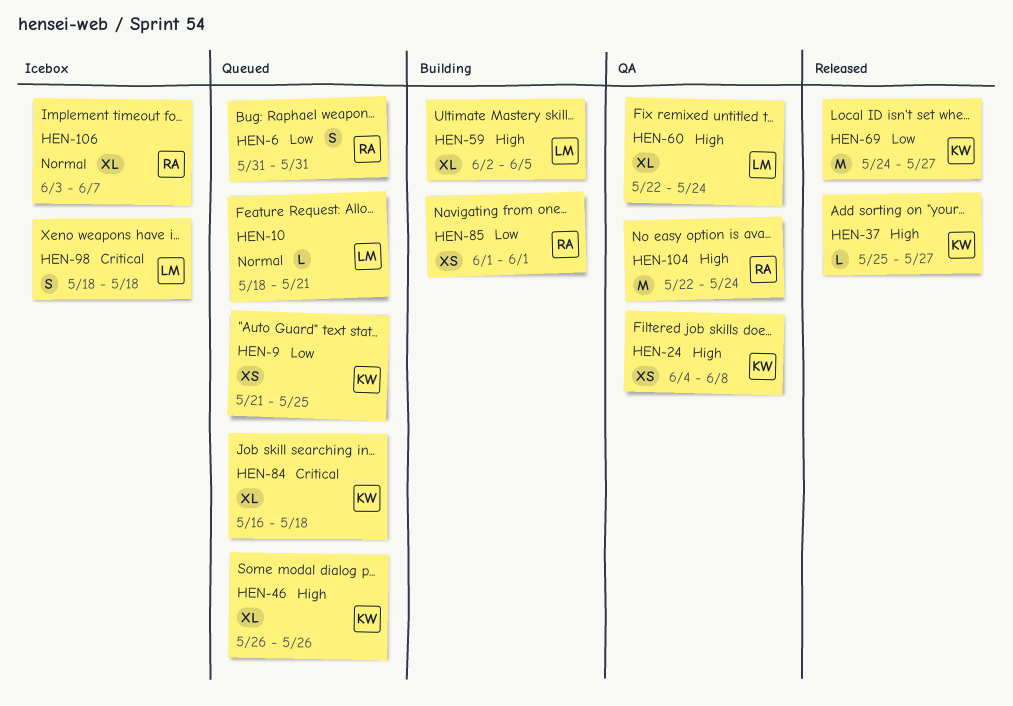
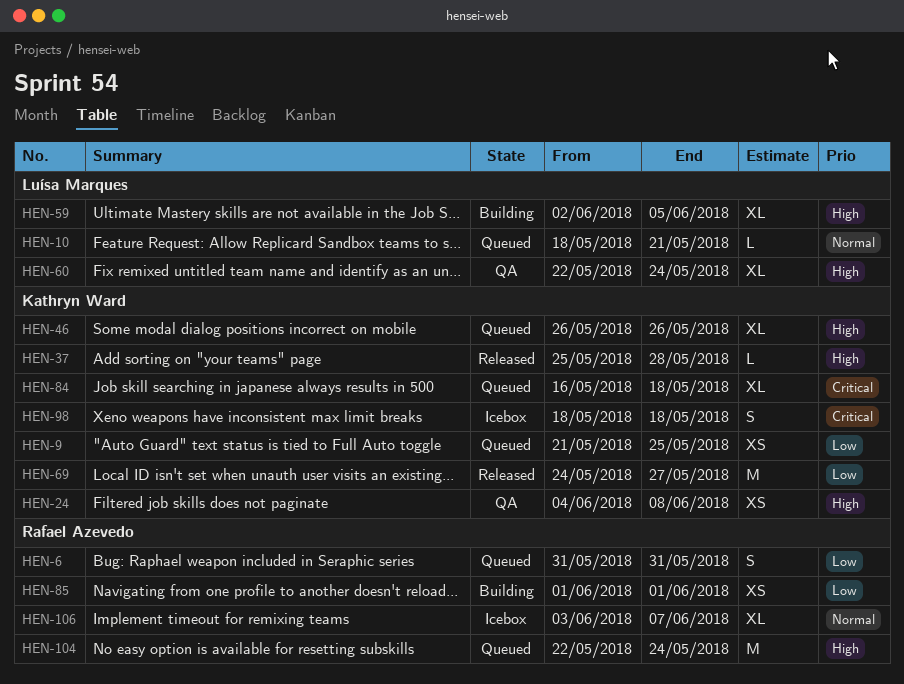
HEN-37, due: May 27 -> May 28
HEN-98, owner: Luísa Marques -> Kathryn Ward
HEN-104, status: QA -> Queued

